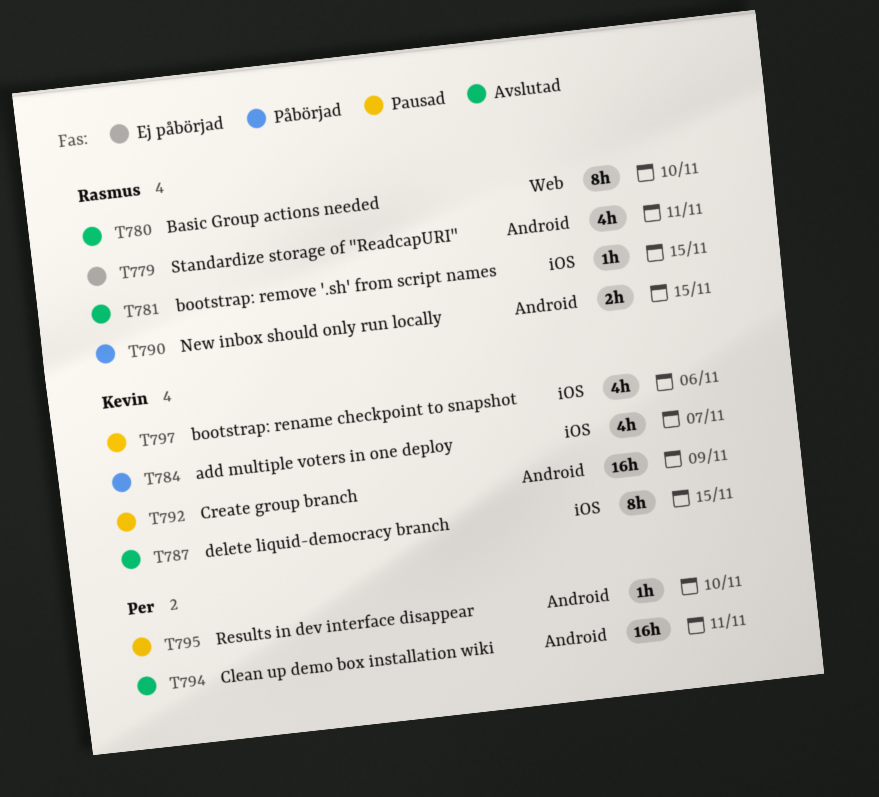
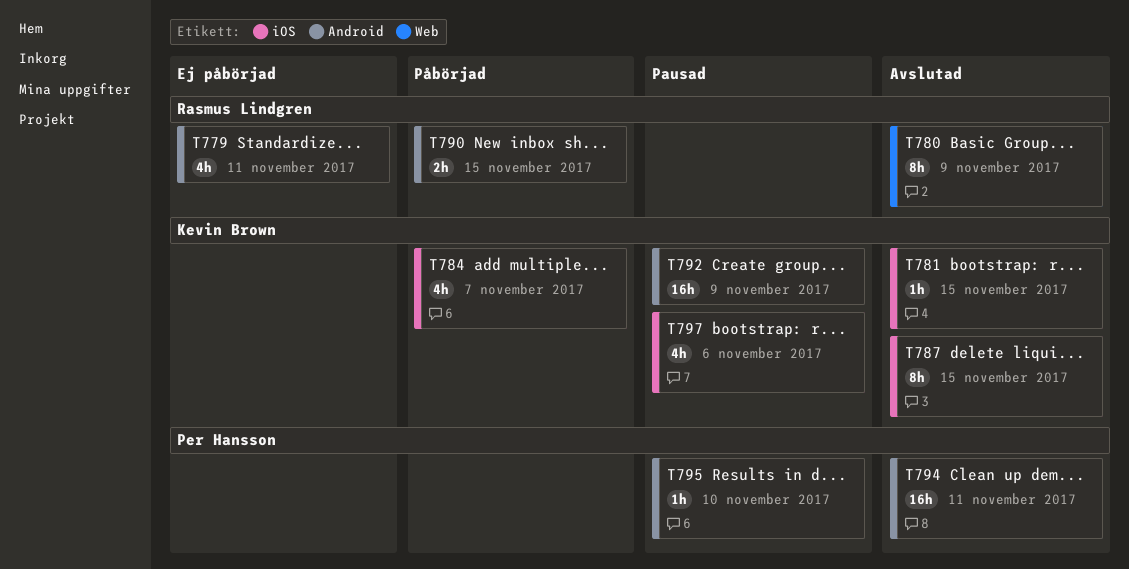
T780, due: Nov 10 -> Nov 9
T781, owner: Rasmus Lindgren -> Kevin Brown

